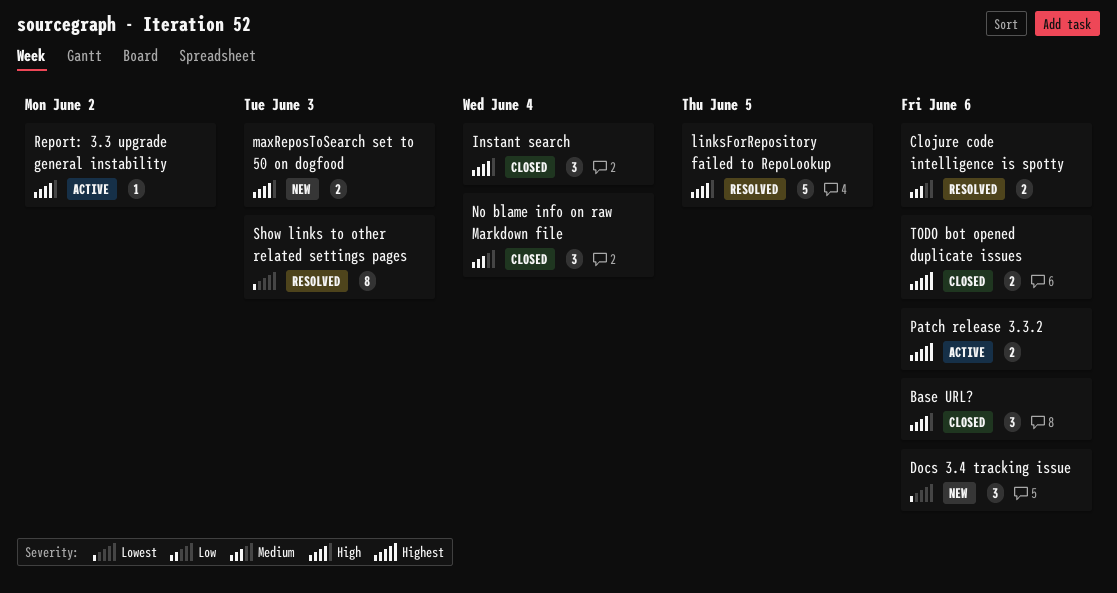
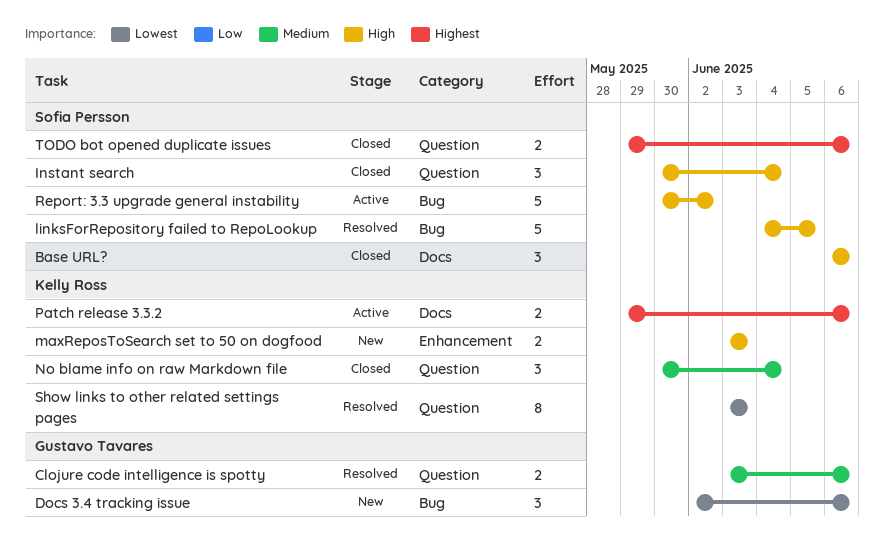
Report: 3.3 upgrade general instability, estimate: 1 -> 5

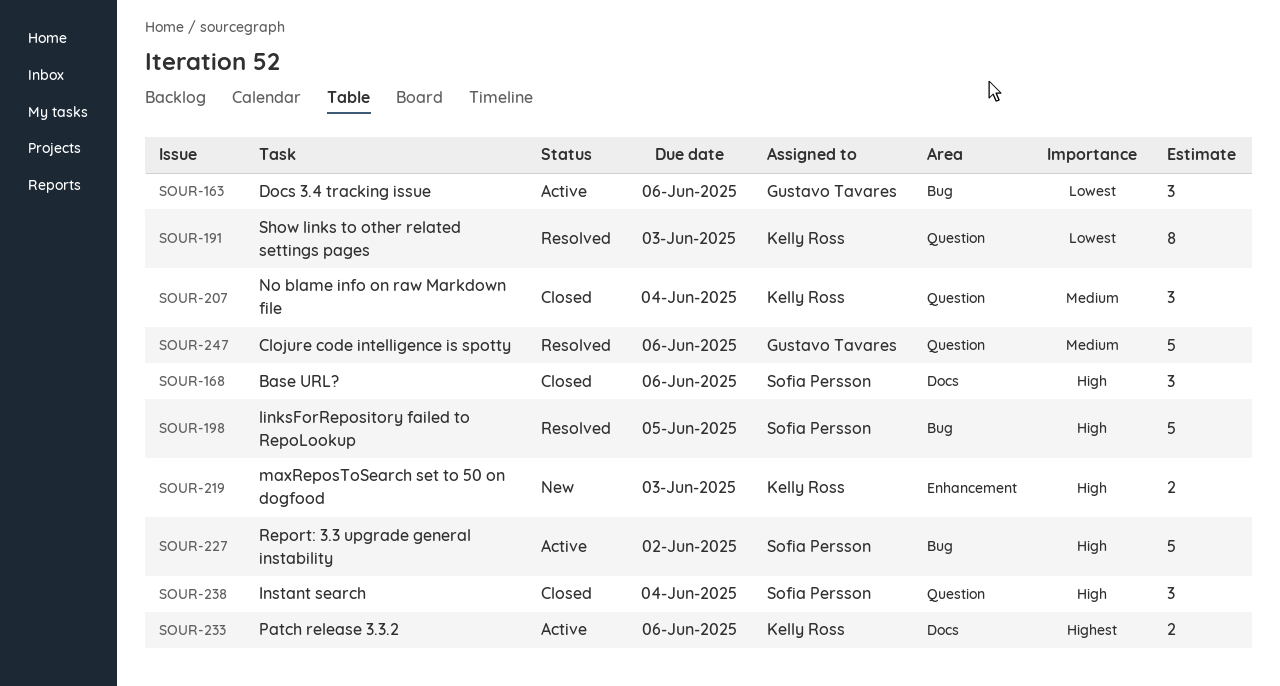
Clojure code intelligence is spotty, estimate: 2 -> 5
Docs 3.4 tracking issue, status: New -> Active
TODO bot opened duplicate issues: present -> none

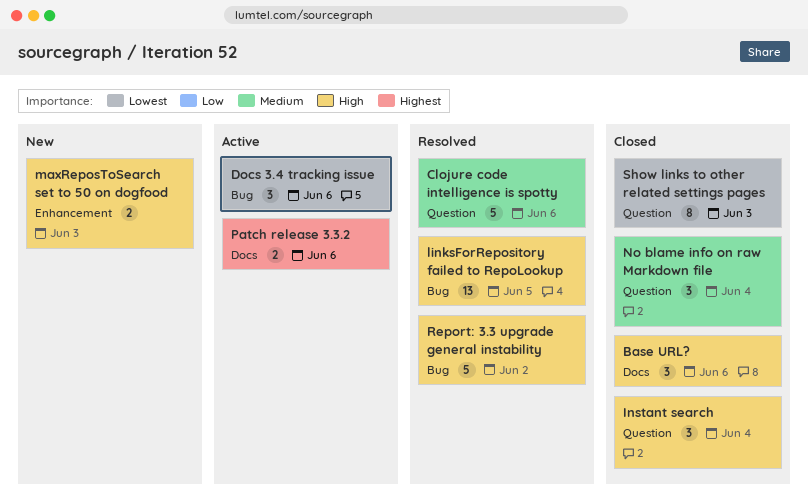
linksForRepository failed to RepoLookup, estimate: 5 -> 13
Report: 3.3 upgrade general instability, status: Active -> Resolved
Show links to other related settings pages, status: Resolved -> Closed

